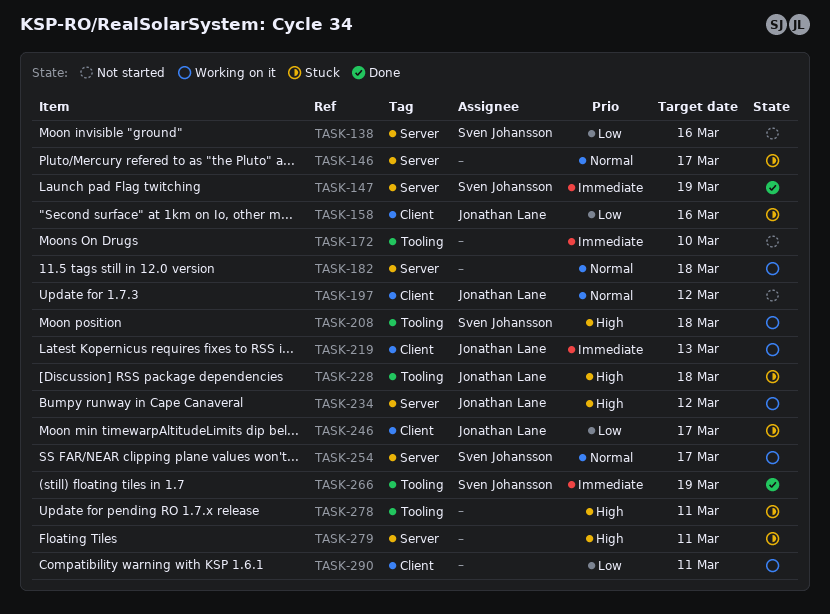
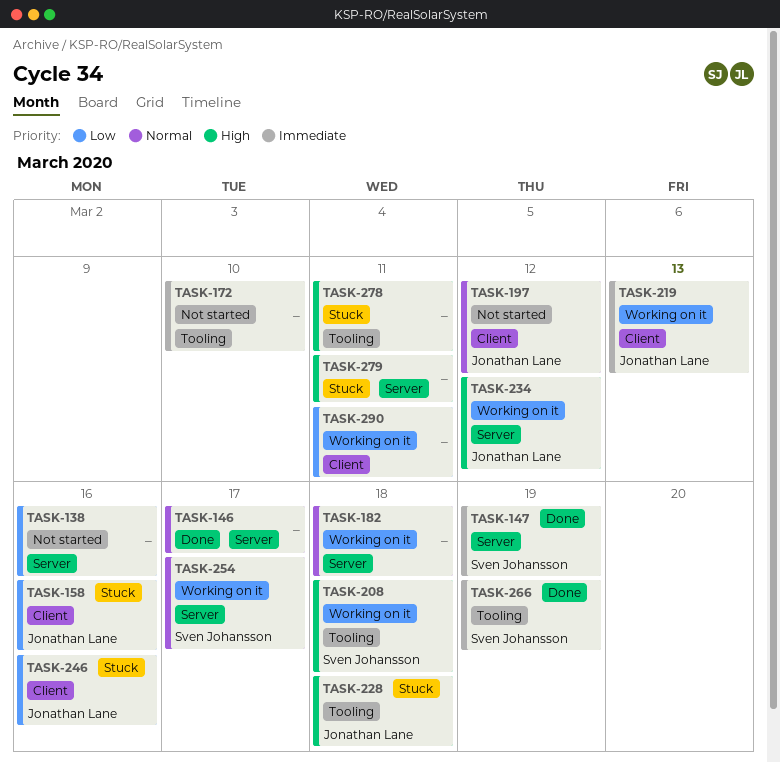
TASK-138, owner: Sven Johansson -> none
TASK-146, status: Stuck -> Done
TASK-246, due: Mar 17 -> Mar 16

